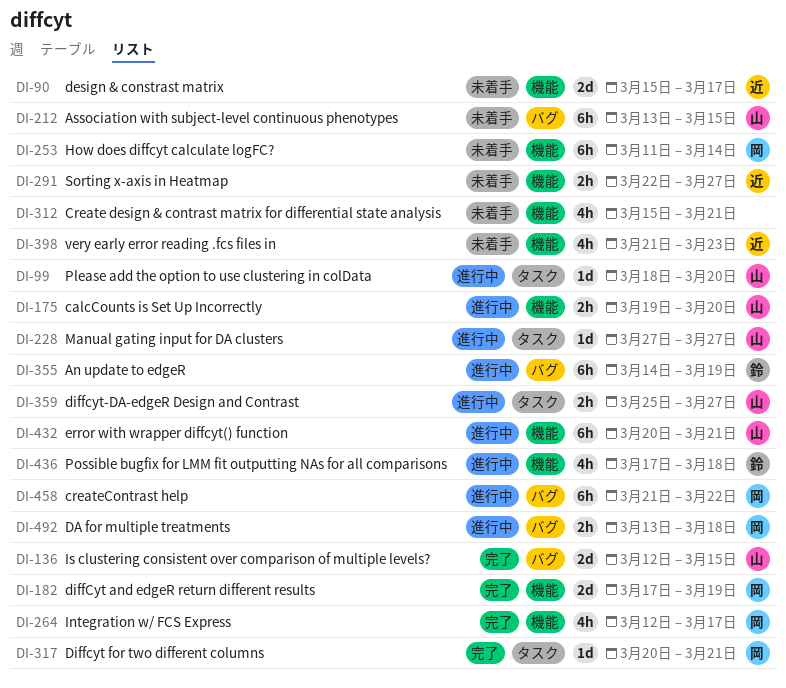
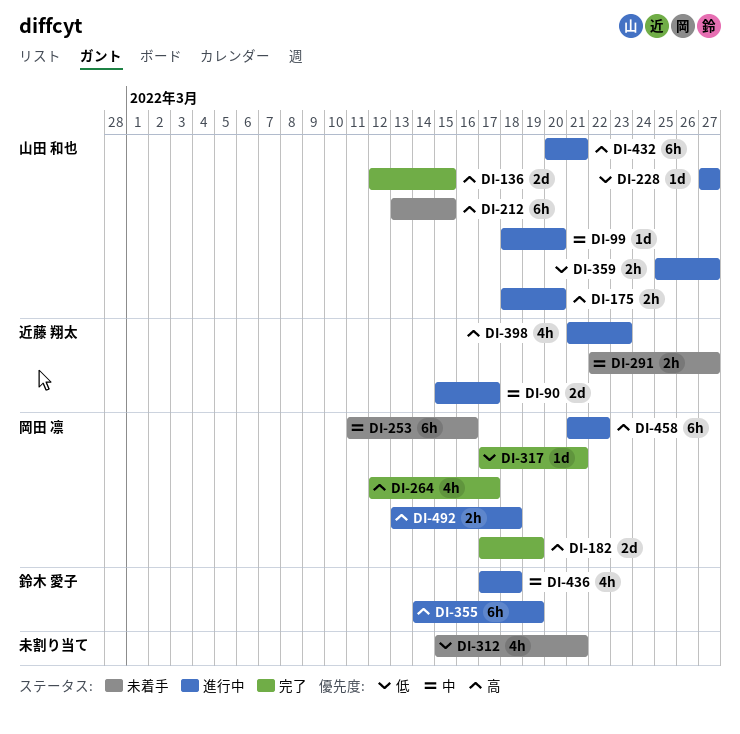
DI-90, status: 未着手 -> 進行中
DI-175, start: Mar 19 -> Mar 18
DI-253, due: Mar 14 -> Mar 16
DI-317, start: Mar 20 -> Mar 17
DI-398, status: 未着手 -> 進行中

